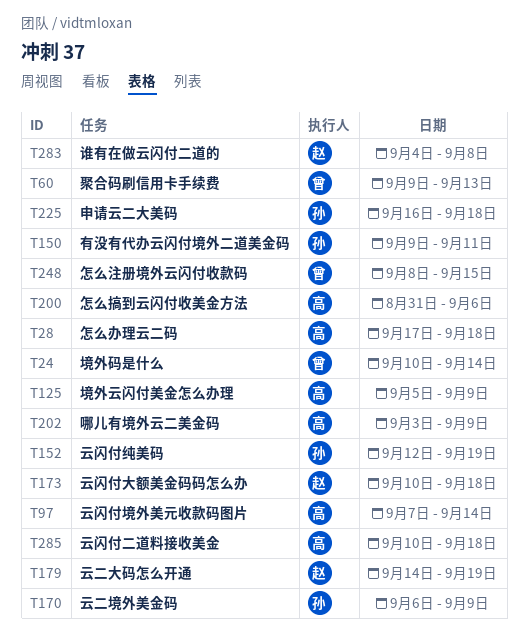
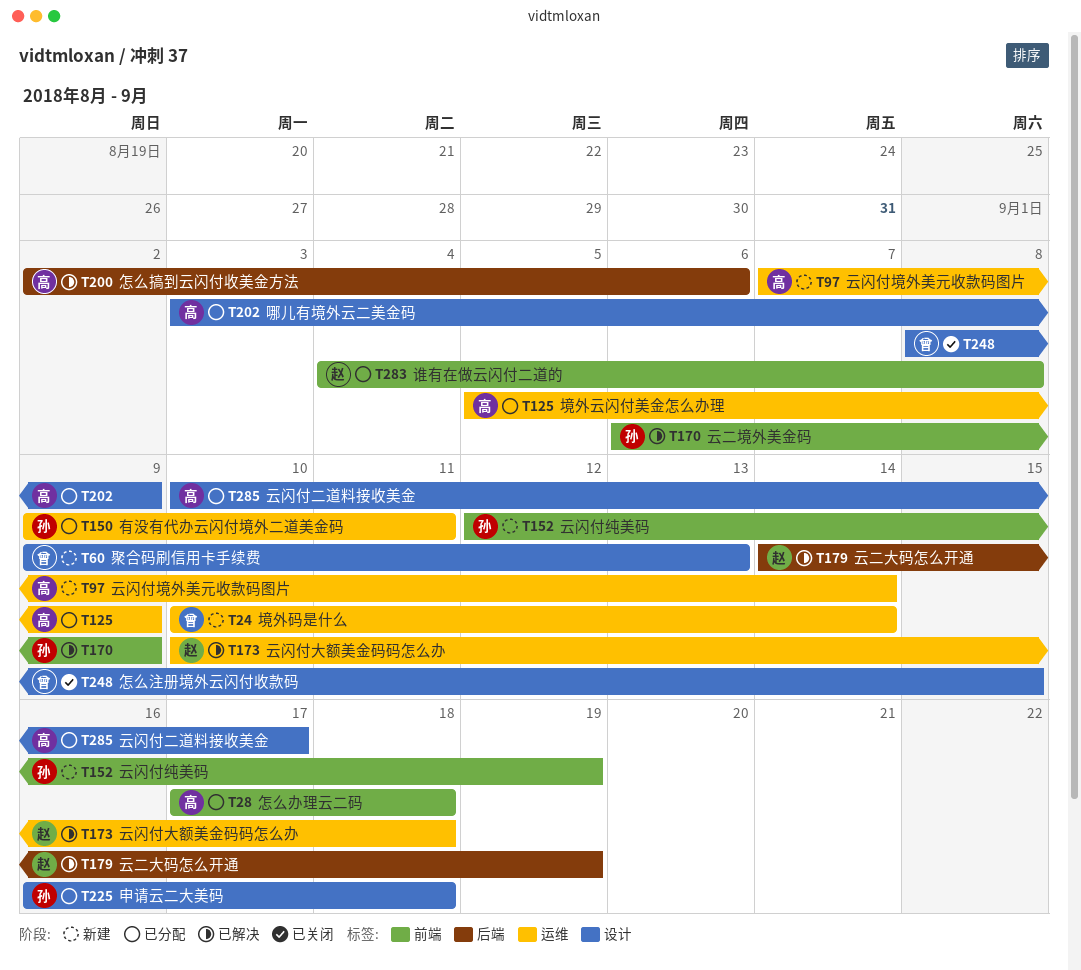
T200, start: Aug 31 -> Sep 2
T285, due: Sep 18 -> Sep 17

